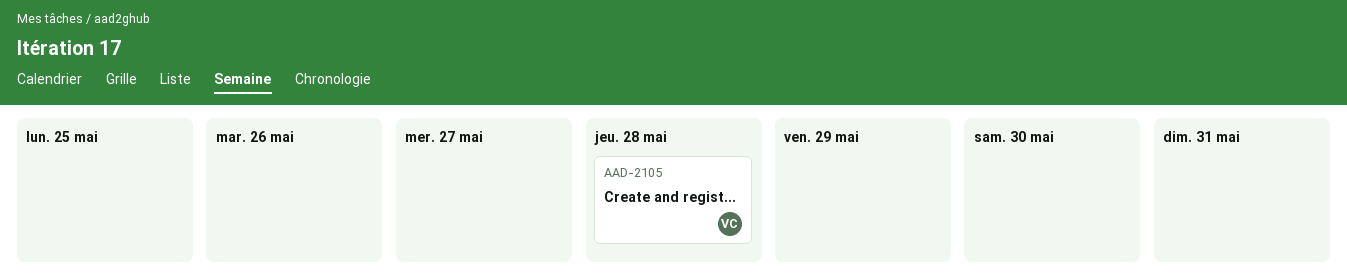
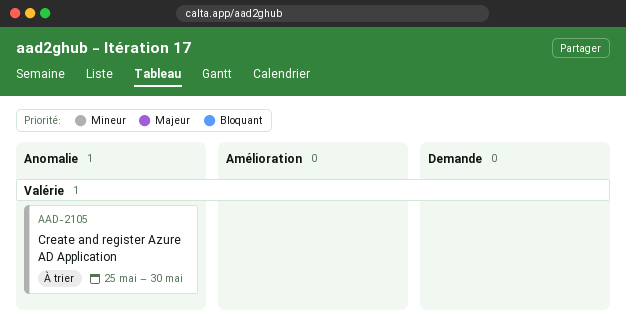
AAD-2105, due: May 28 -> May 30

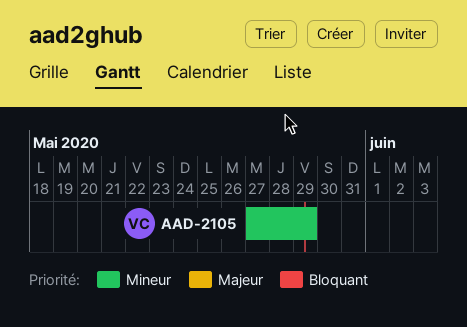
AAD-2105, start: May 25 -> May 27
AAD-2105, due: May 30 -> May 29

